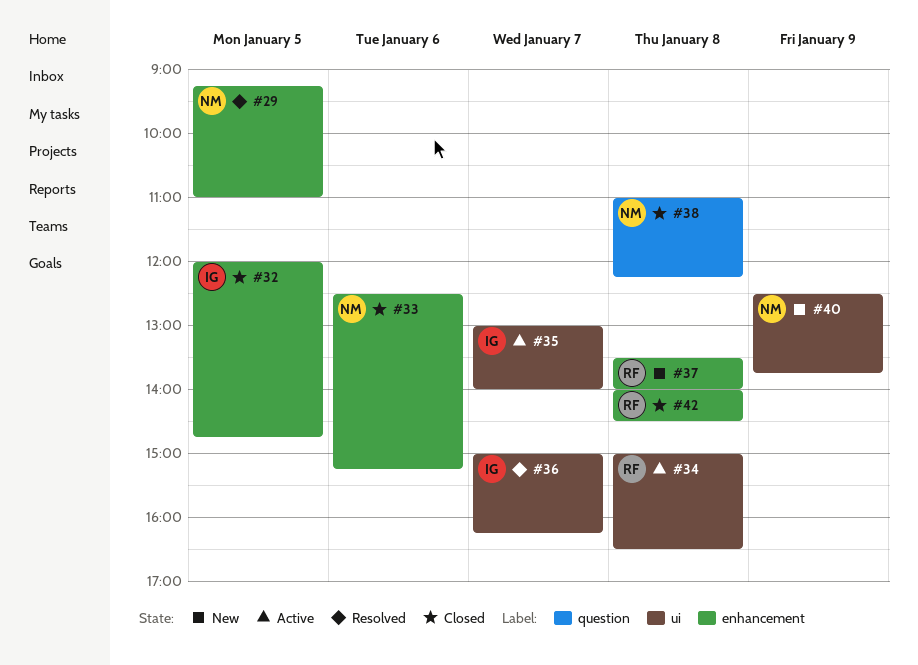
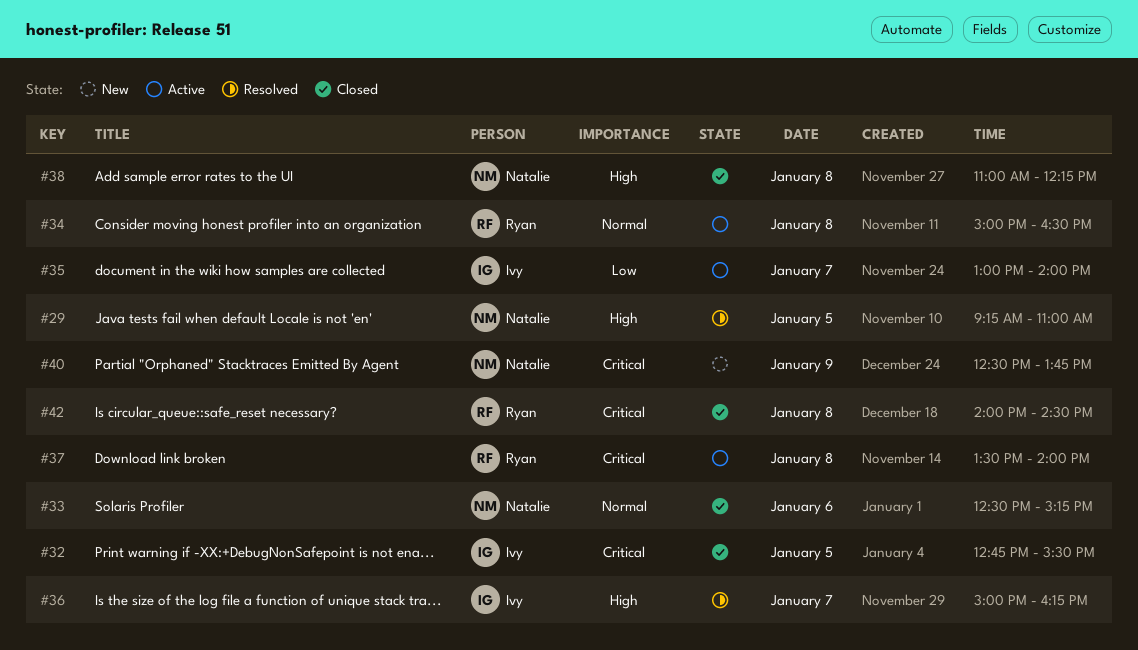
#32, begins: 12:00 -> 12:45
#32, ends: 14:45 -> 15:30
#37, status: New -> Active

